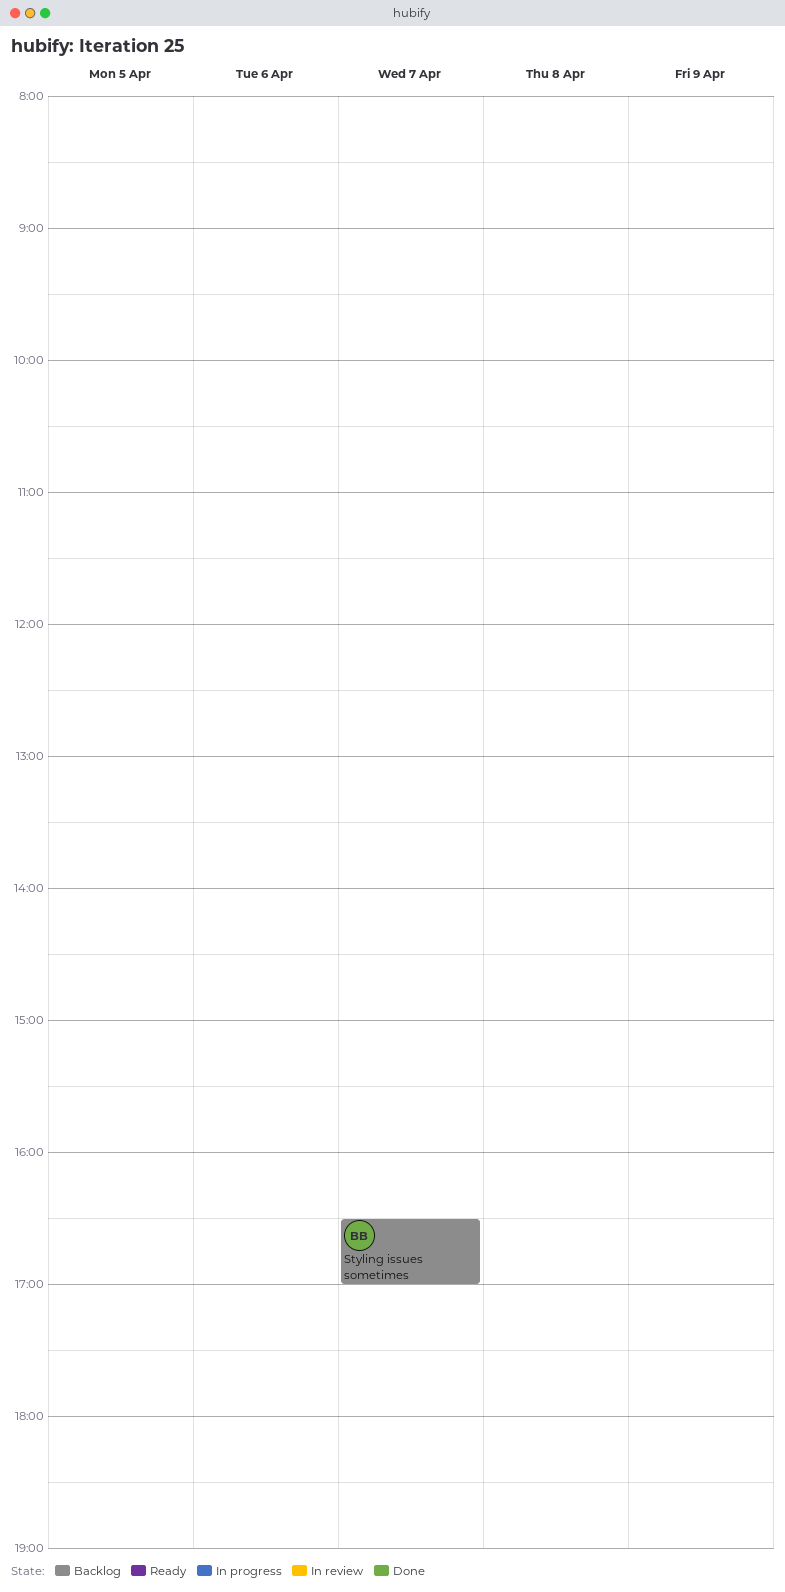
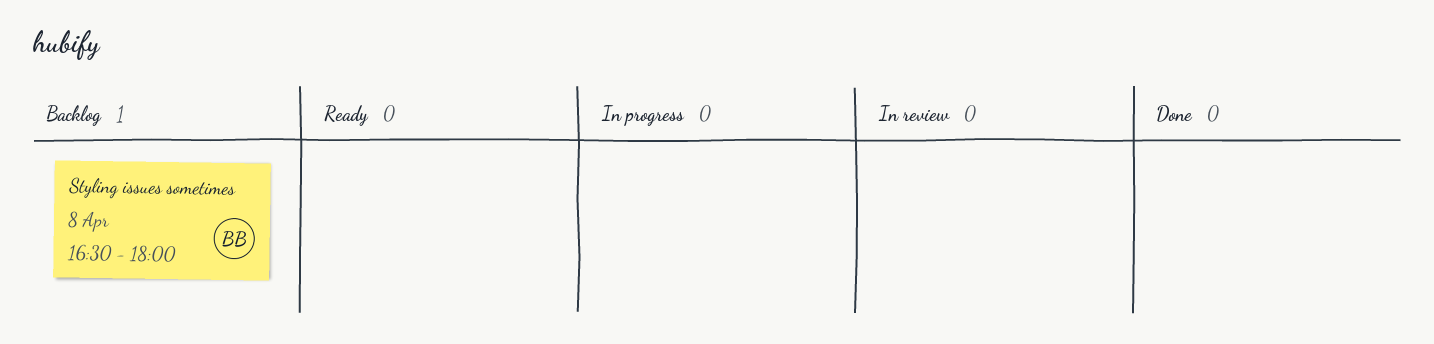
Styling issues sometimes, day: Apr 7 -> Apr 8
Styling issues sometimes, ends: 17:00 -> 18:00

